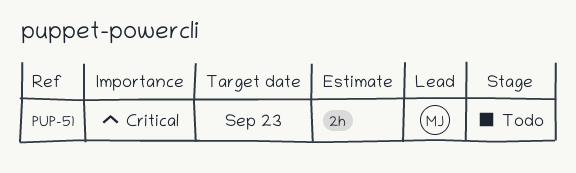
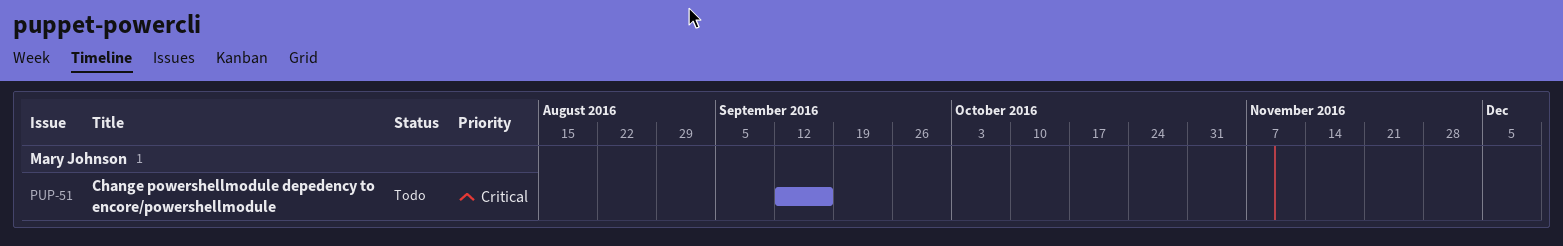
PUP-51, due: Sep 23 -> Sep 16

